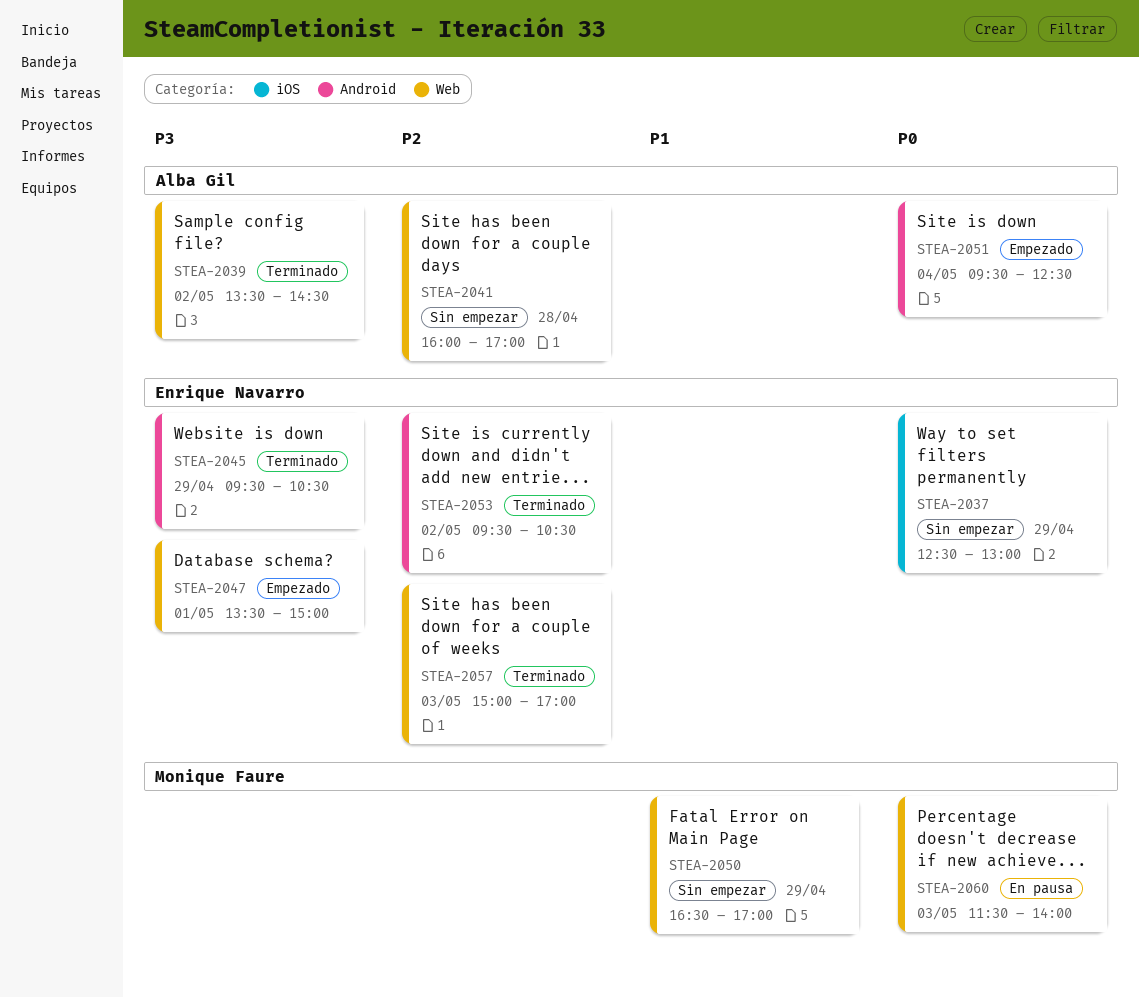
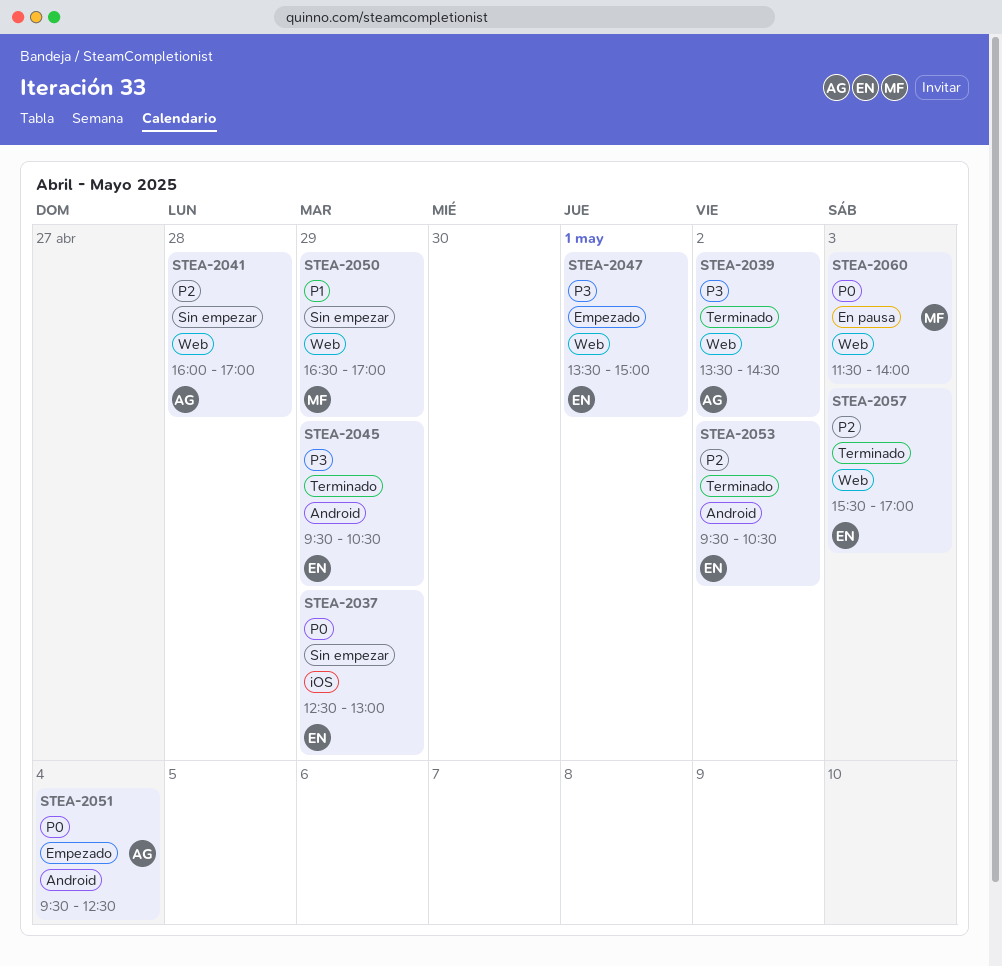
STEA-2057, begins: 15:00 -> 15:30

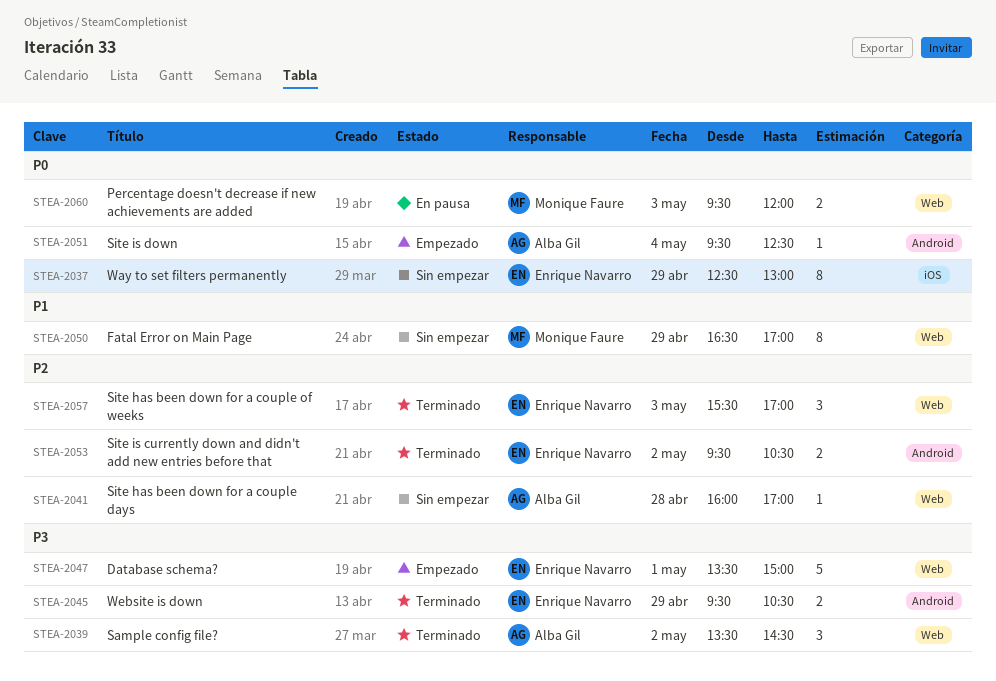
STEA-2060, begins: 11:30 -> 09:30
STEA-2060, ends: 14:00 -> 12:00

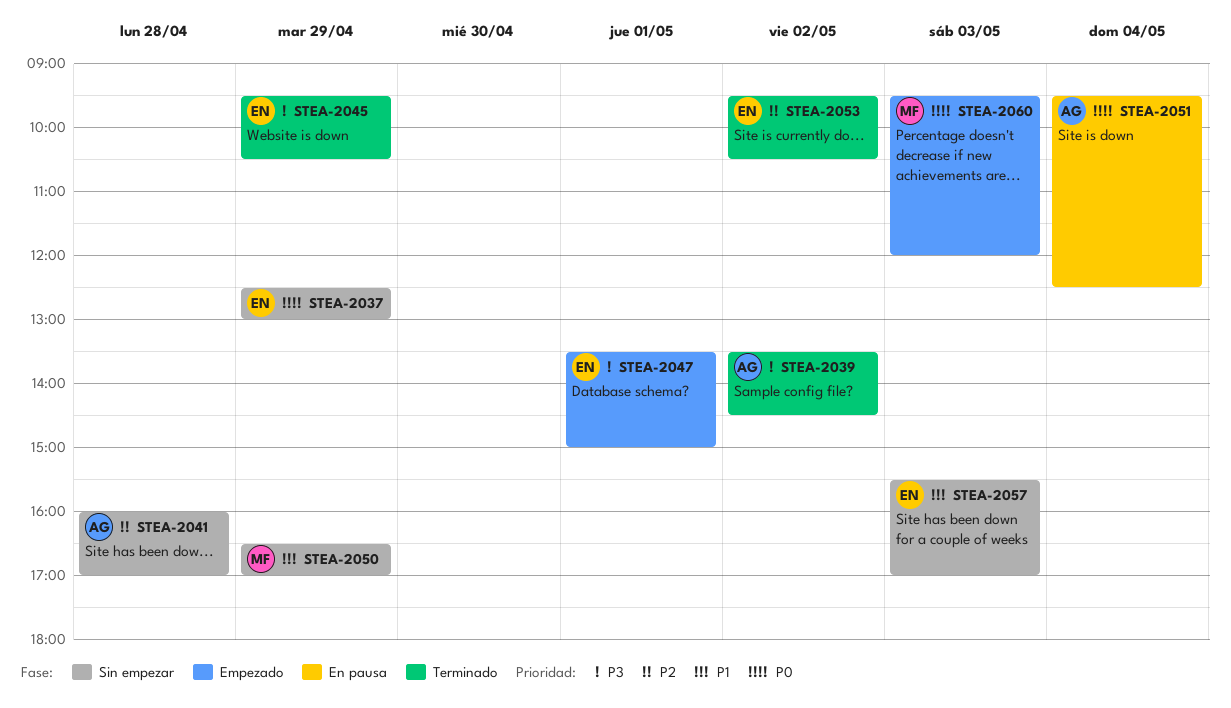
STEA-2051, status: Empezado -> En pausa
STEA-2057, status: Terminado -> Sin empezar
STEA-2057, priority: P2 -> P1
STEA-2060, status: En pausa -> Empezado

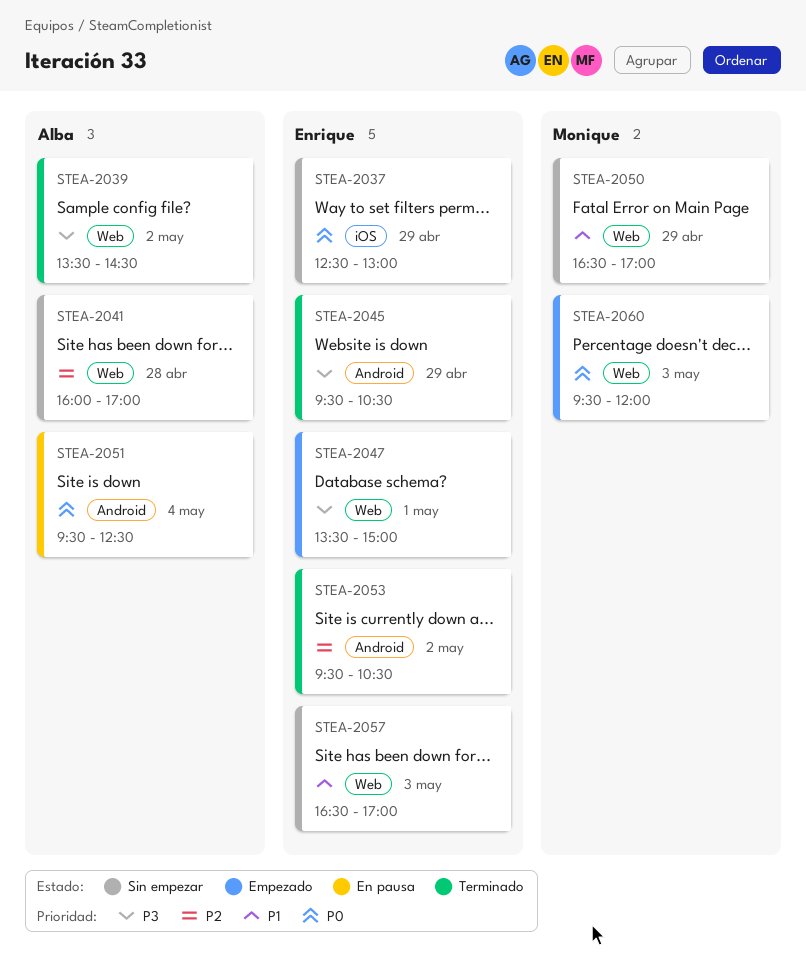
STEA-2057, begins: 15:30 -> 16:30

